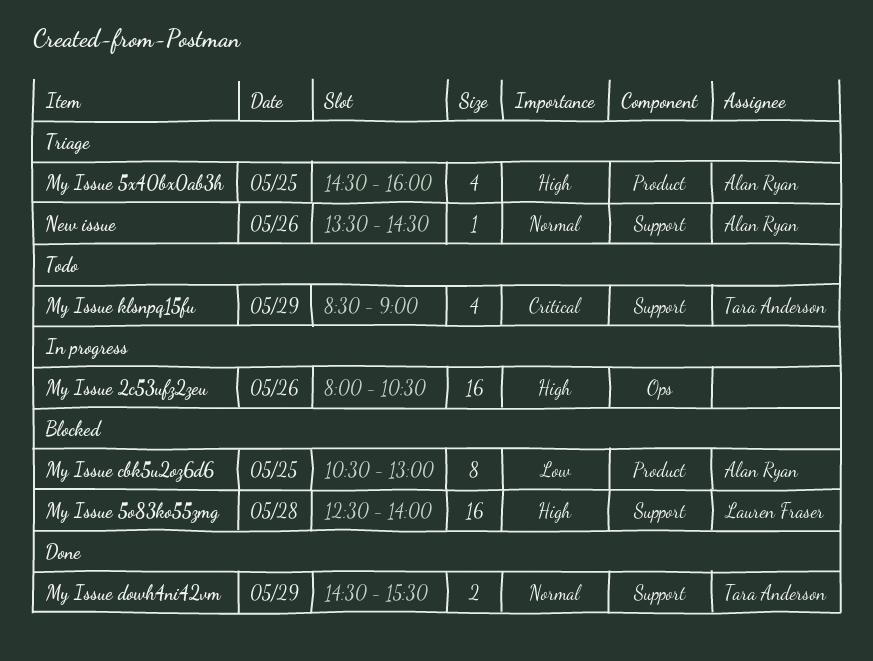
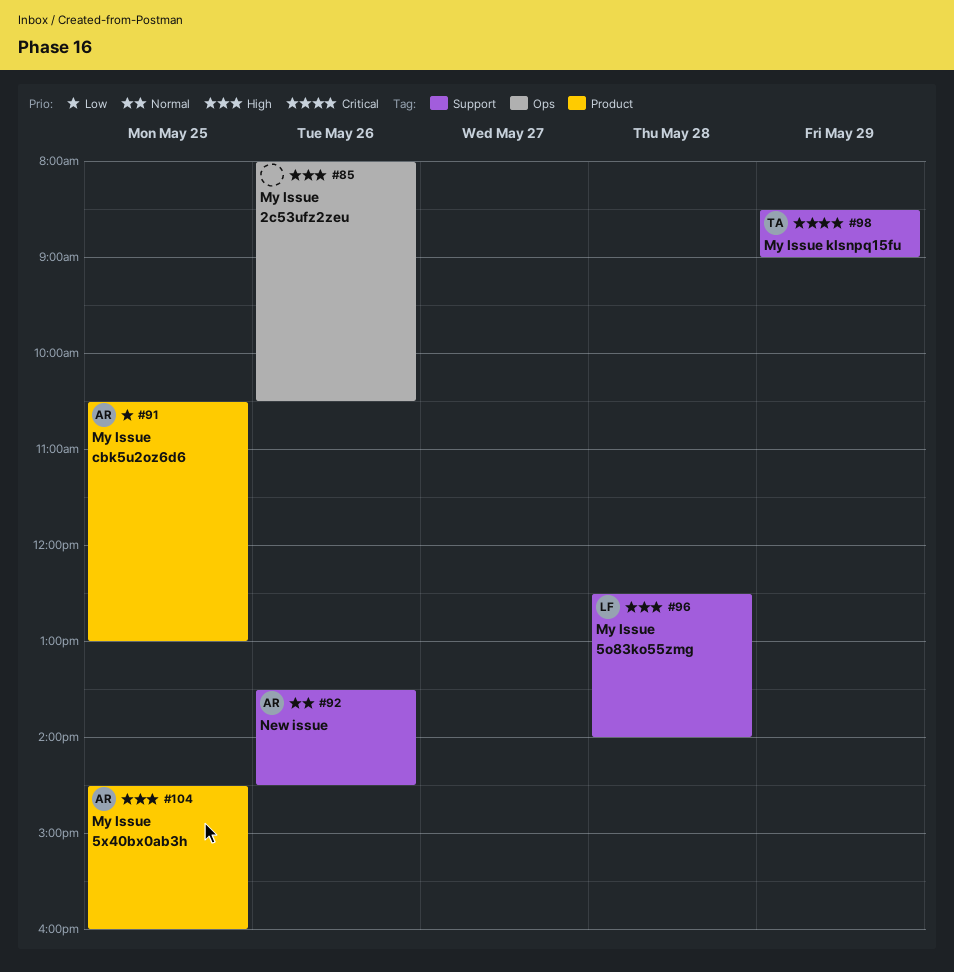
My Issue dowh4ni42vm: present -> none

